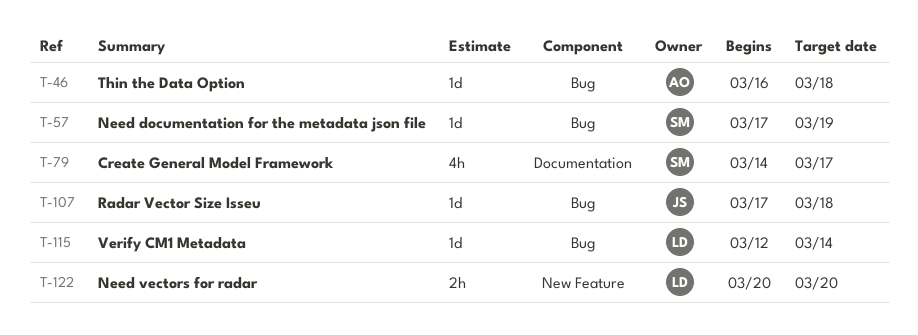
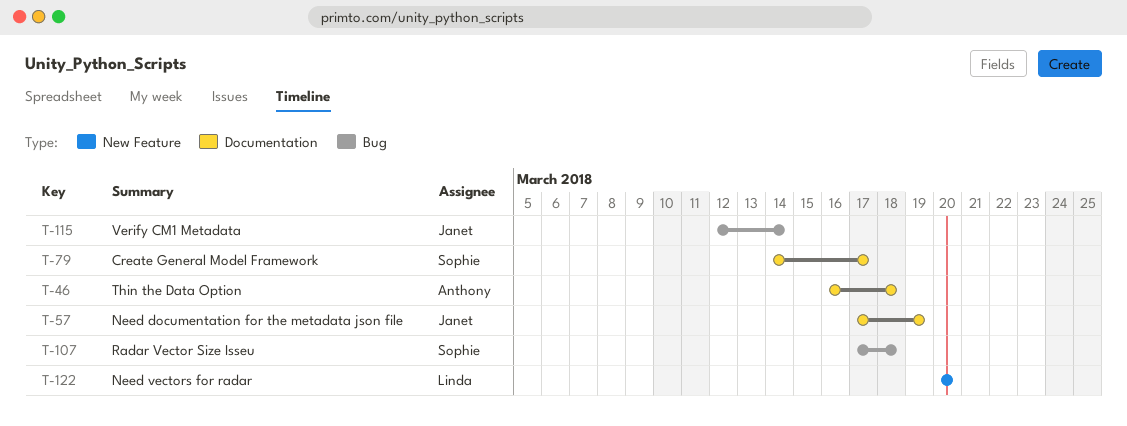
T-46, label: Bug -> Documentation
T-57, owner: Sophie -> Janet
T-57, label: Bug -> Documentation
T-107, owner: Janet -> Sophie
T-115, owner: Linda -> Janet

